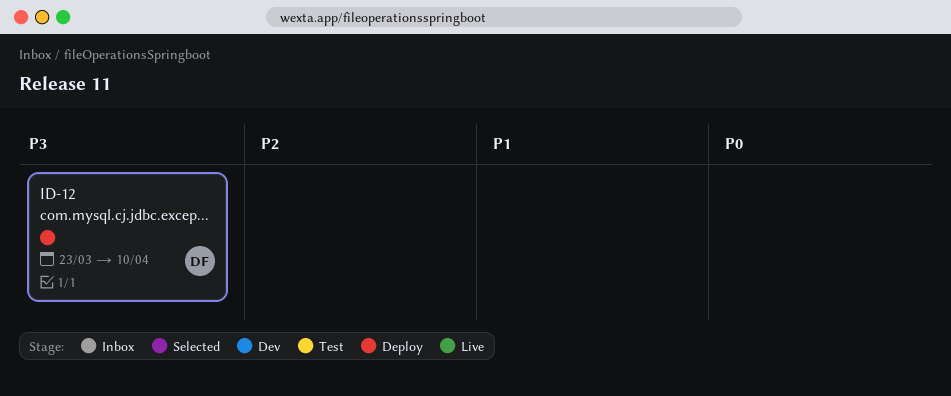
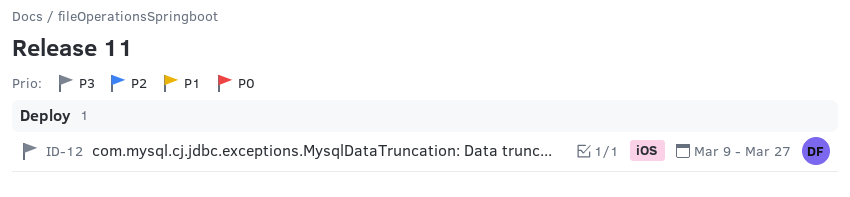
ID-12, start: Mar 23 -> Mar 9
ID-12, due: Apr 10 -> Mar 27

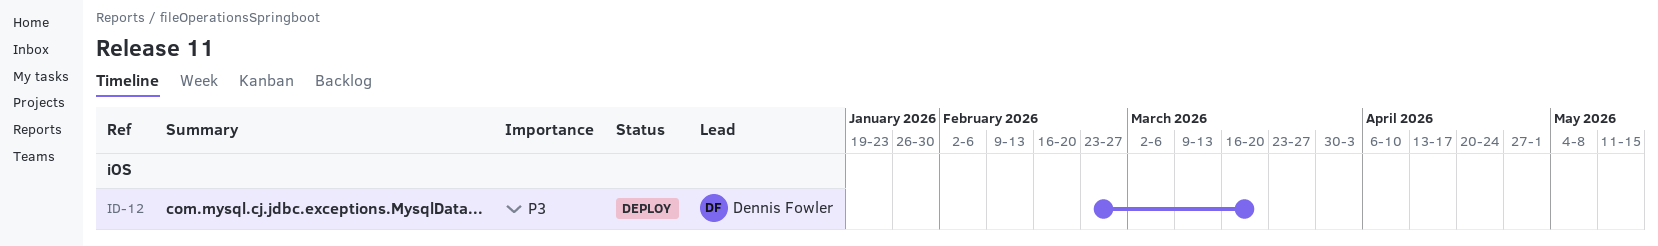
ID-12, start: Mar 9 -> Feb 23
ID-12, due: Mar 27 -> Mar 20

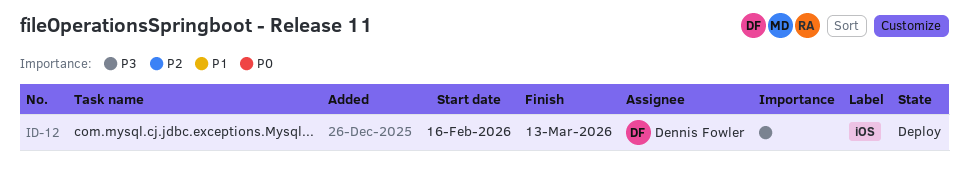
ID-12, start: Feb 23 -> Feb 16
ID-12, due: Mar 20 -> Mar 13

